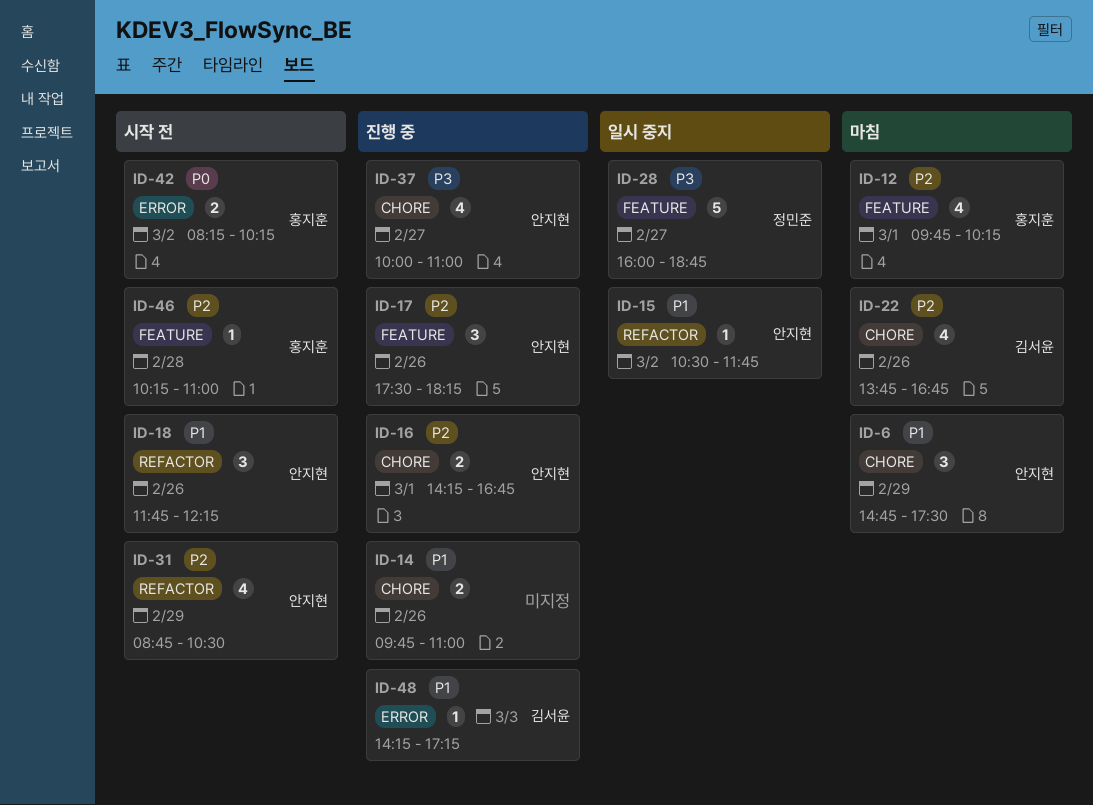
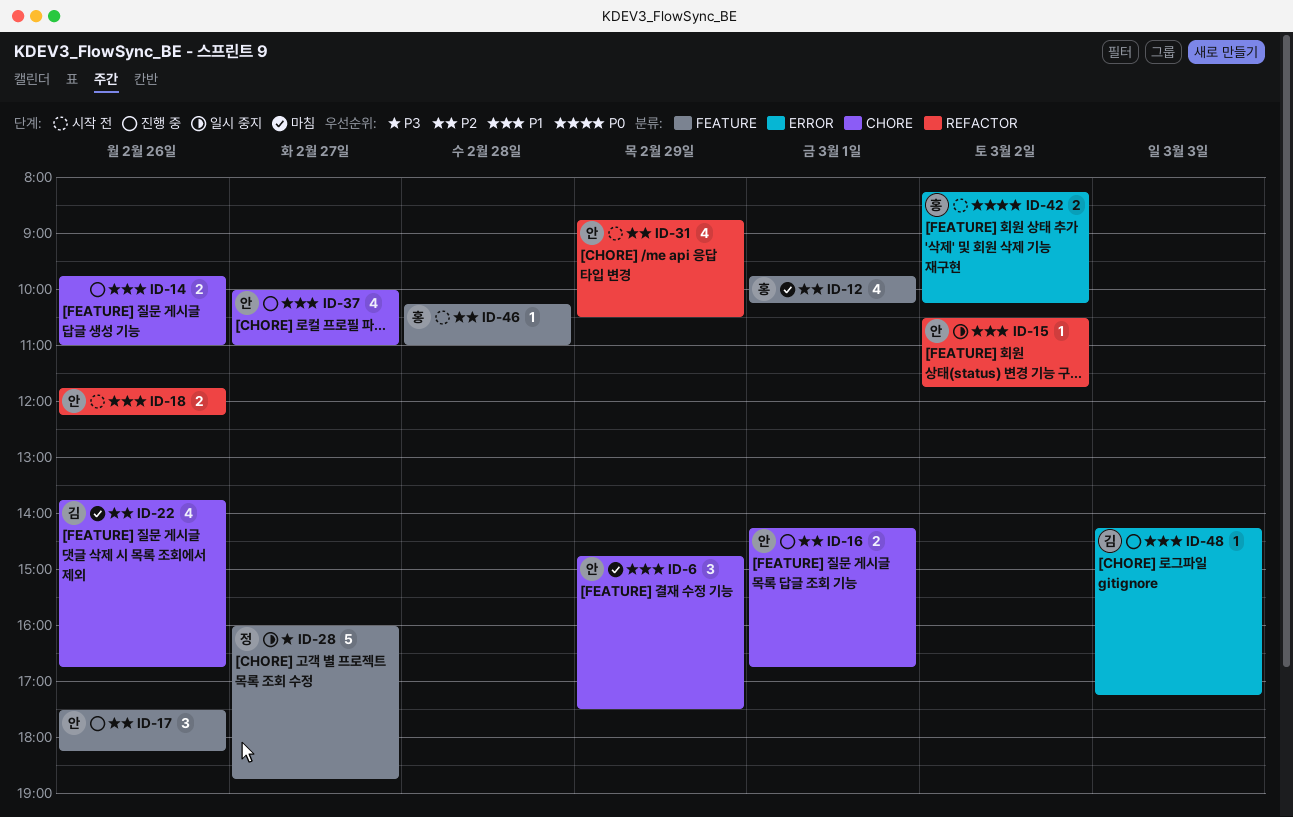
ID-18, estimate: 3 -> 2
ID-37, priority: P3 -> P1

